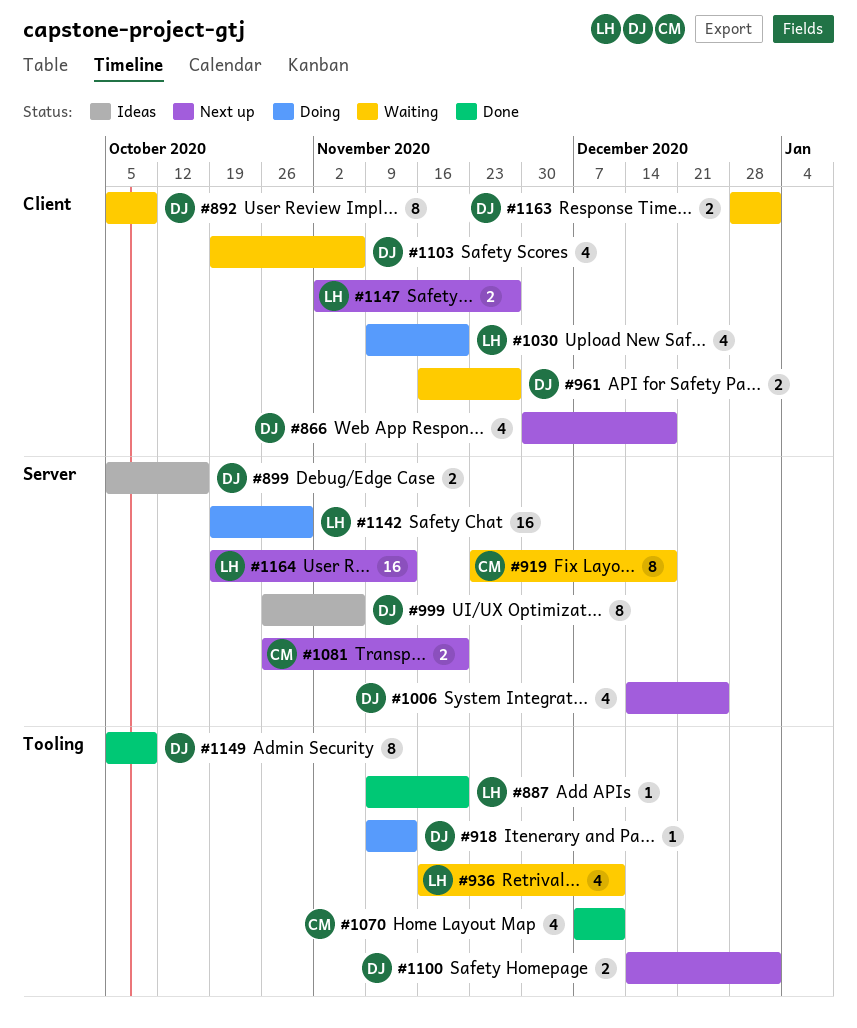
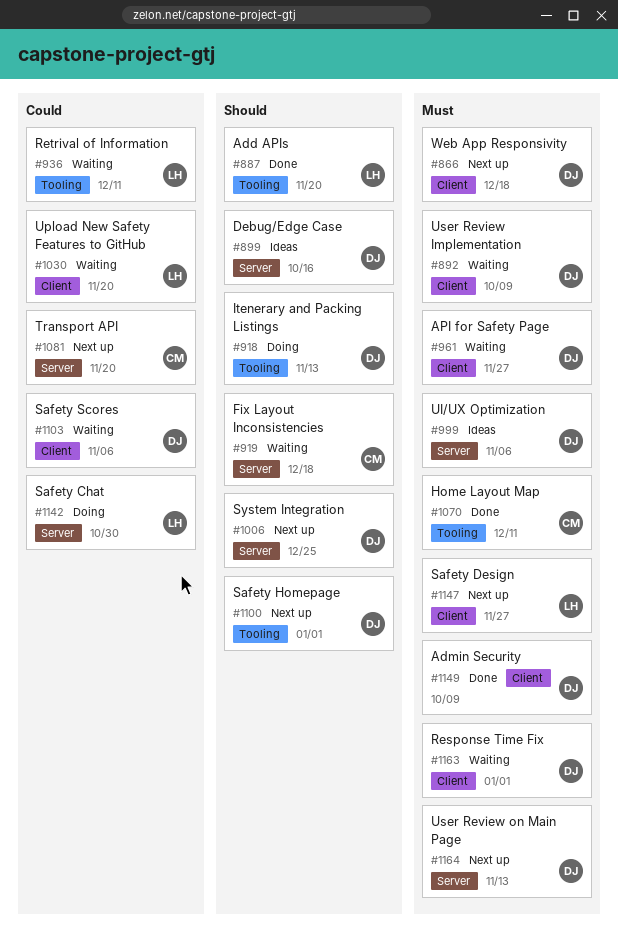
#1030, status: Doing -> Waiting
#1149, label: Tooling -> Client
#1164, owner: LH -> DJ

